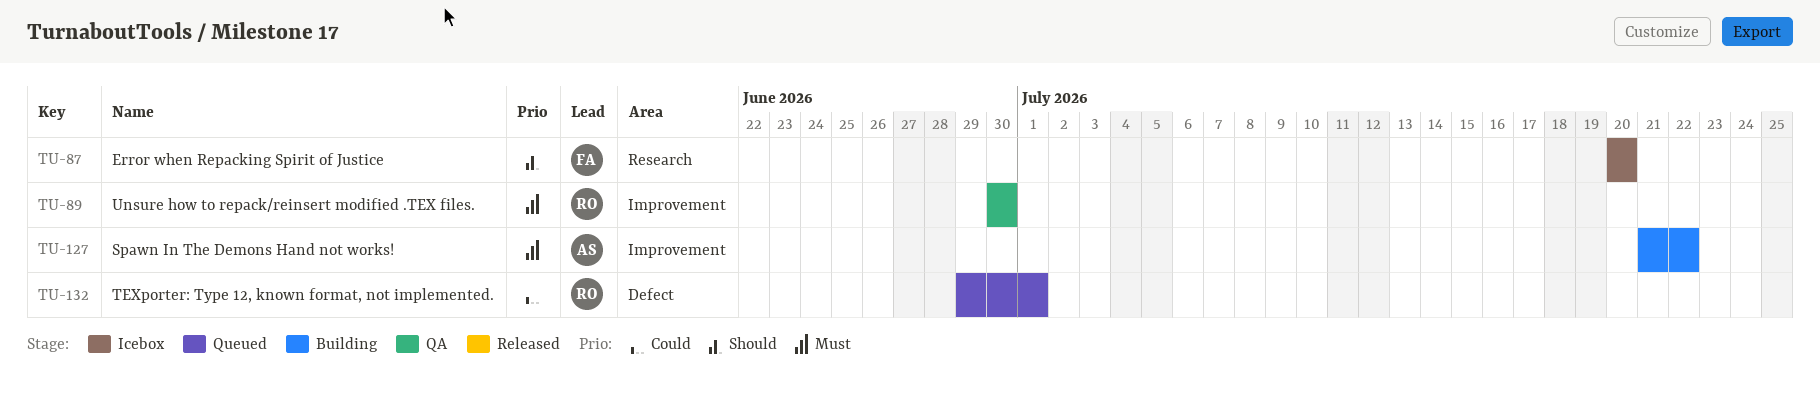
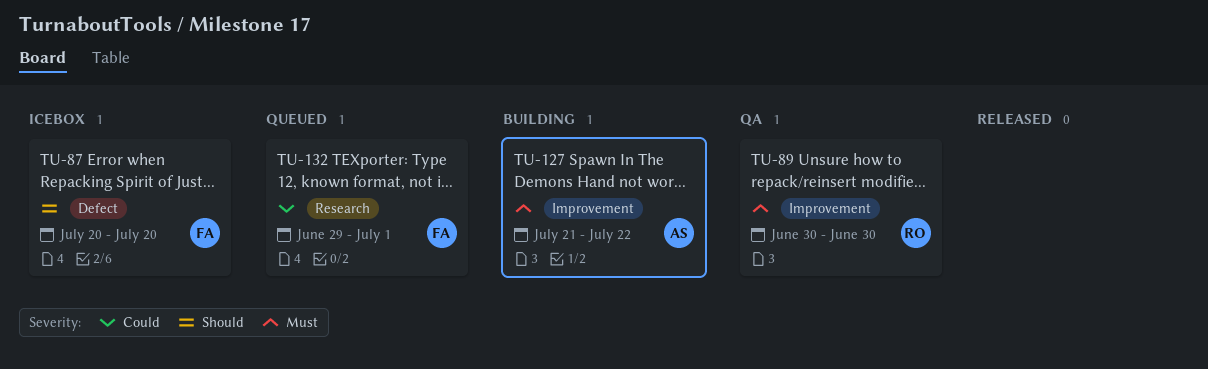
TU-87, label: Research -> Defect
TU-132, owner: RO -> FA
TU-132, label: Defect -> Research

